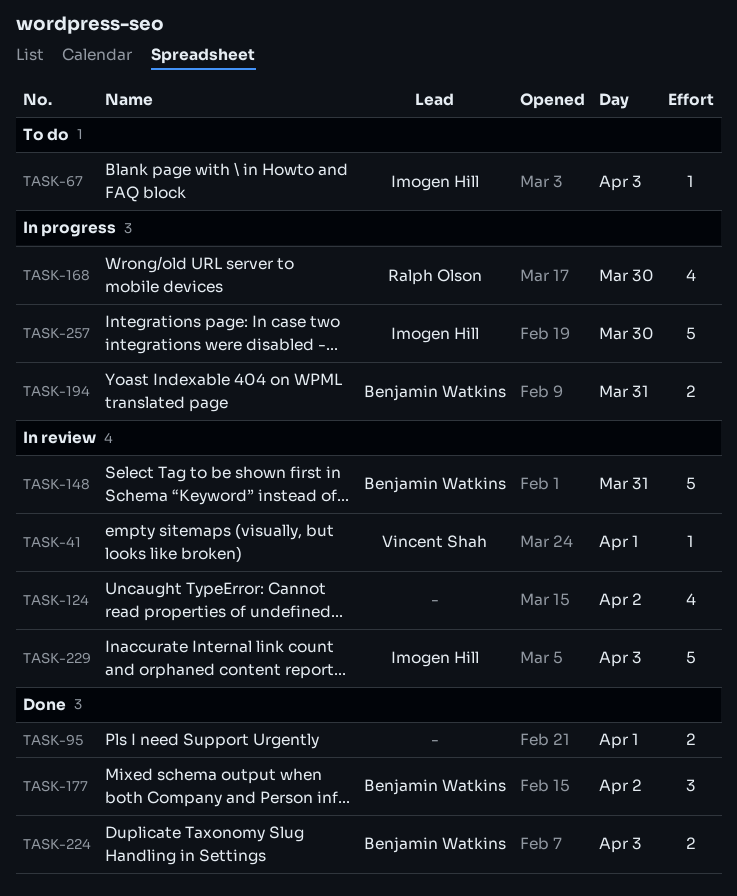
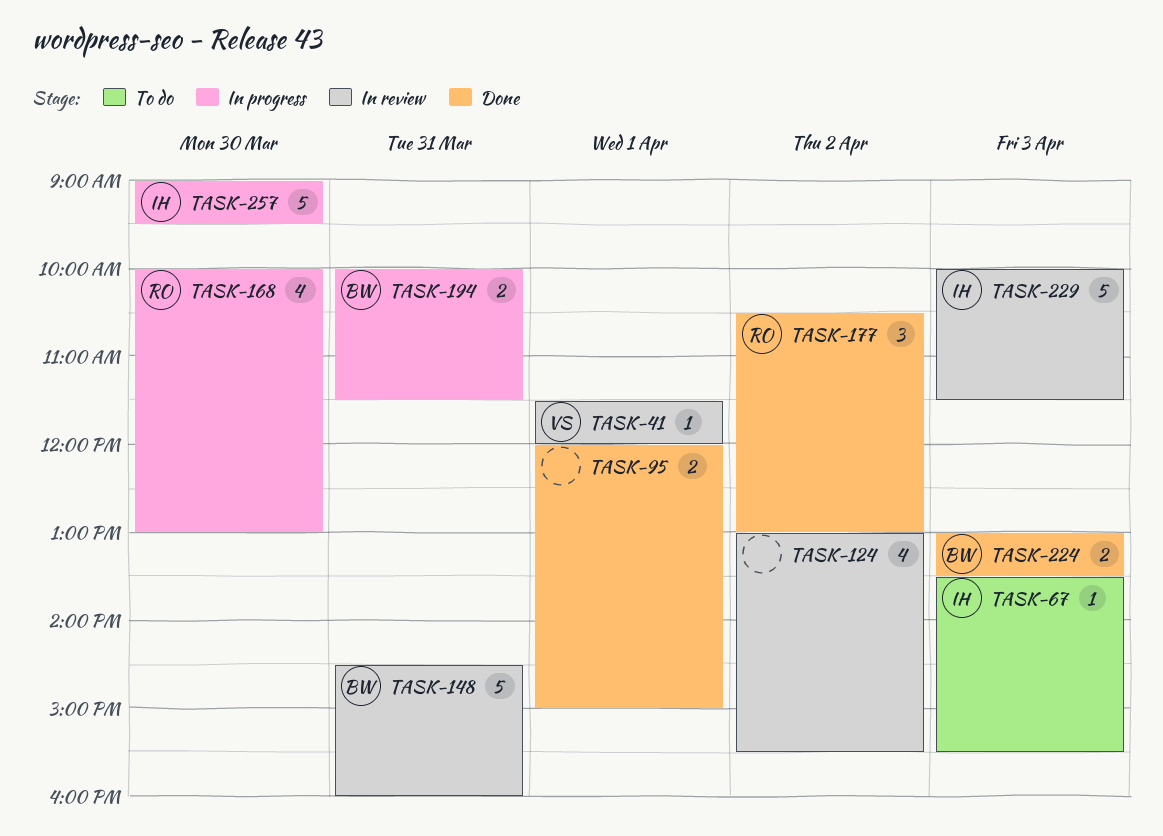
TASK-177, owner: Benjamin Watkins -> Ralph Olson

